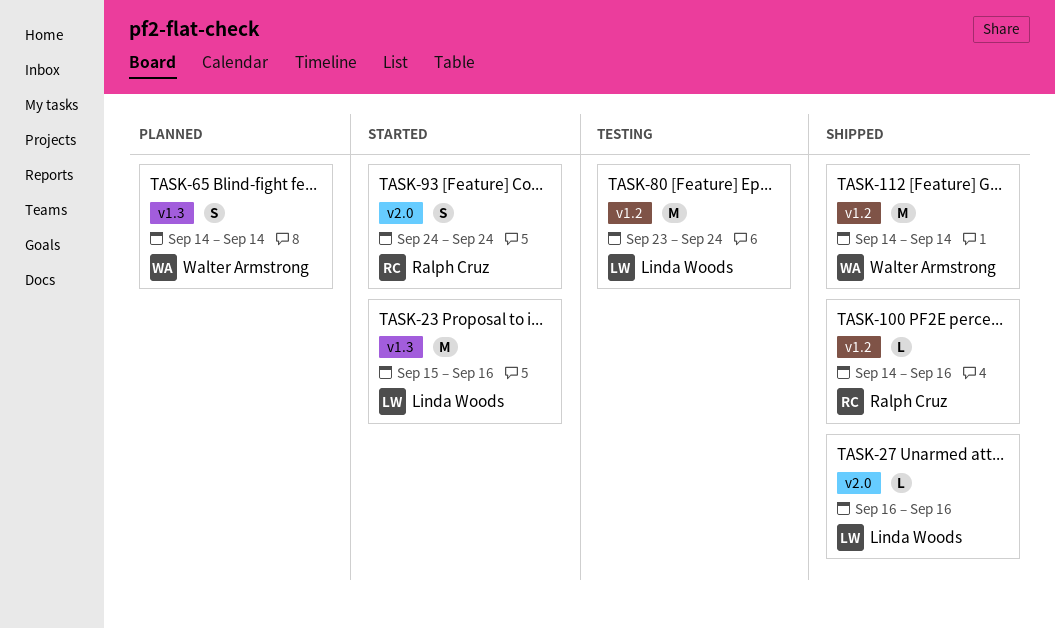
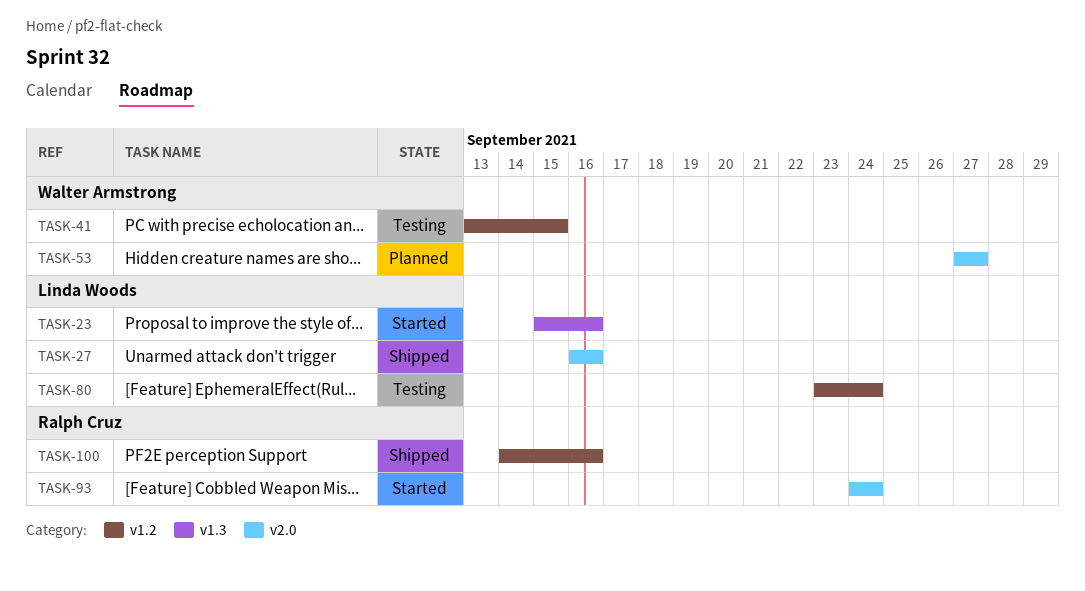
TASK-41: none -> present
TASK-53: none -> present
TASK-65: present -> none
TASK-112: present -> none

